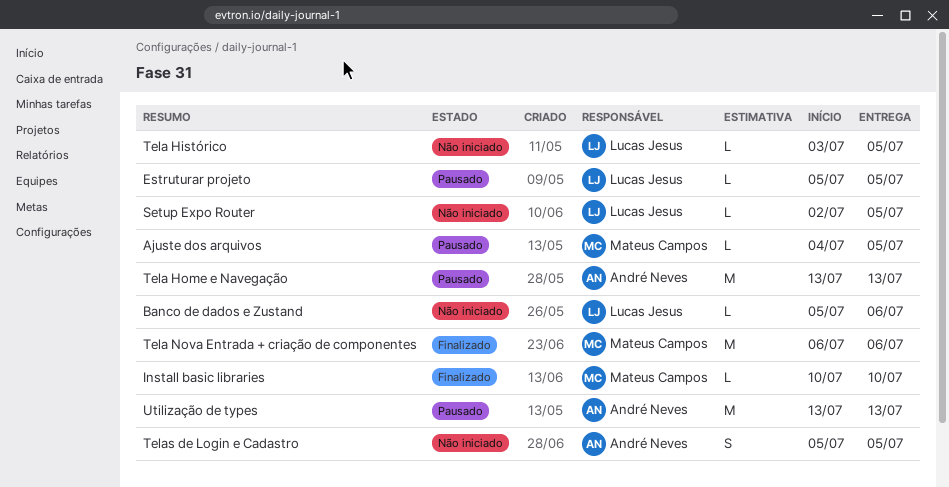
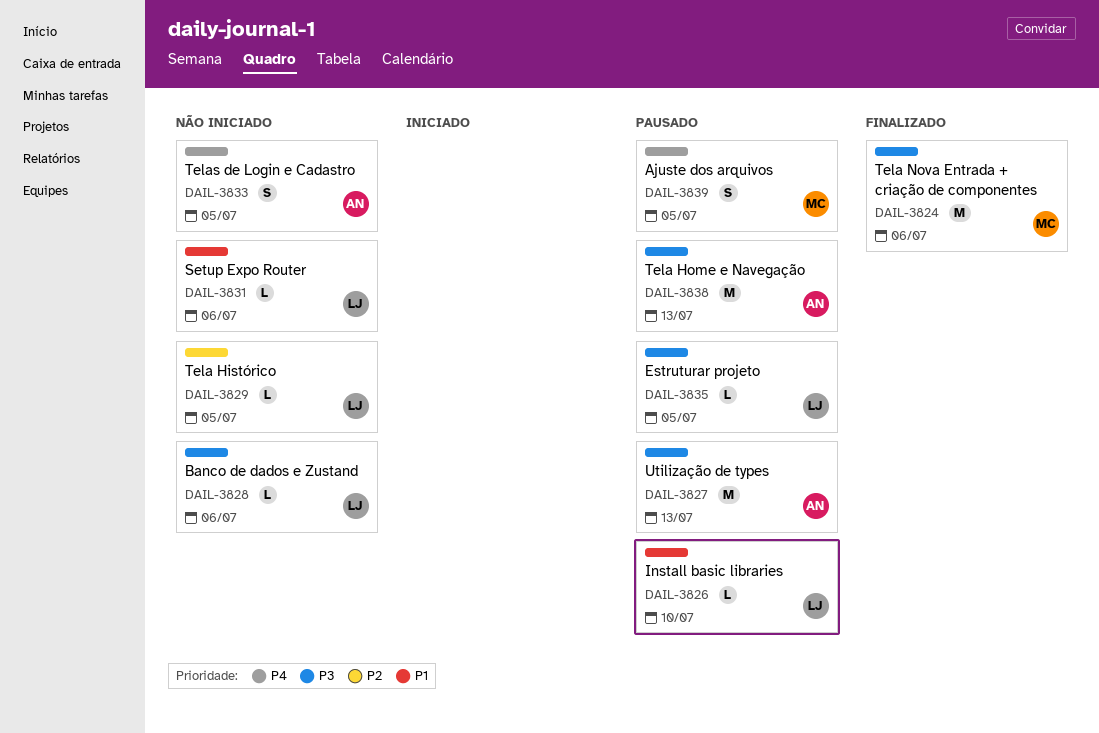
Ajuste dos arquivos, estimate: L -> S
Install basic libraries, status: Finalizado -> Pausado
Install basic libraries, owner: Mateus Campos -> Lucas Jesus
Setup Expo Router, due: Jul 5 -> Jul 6

